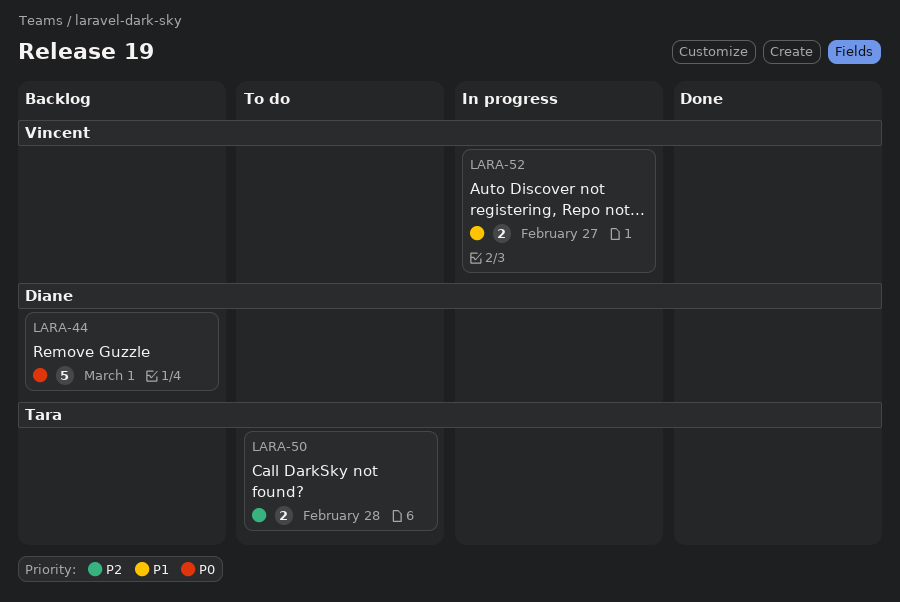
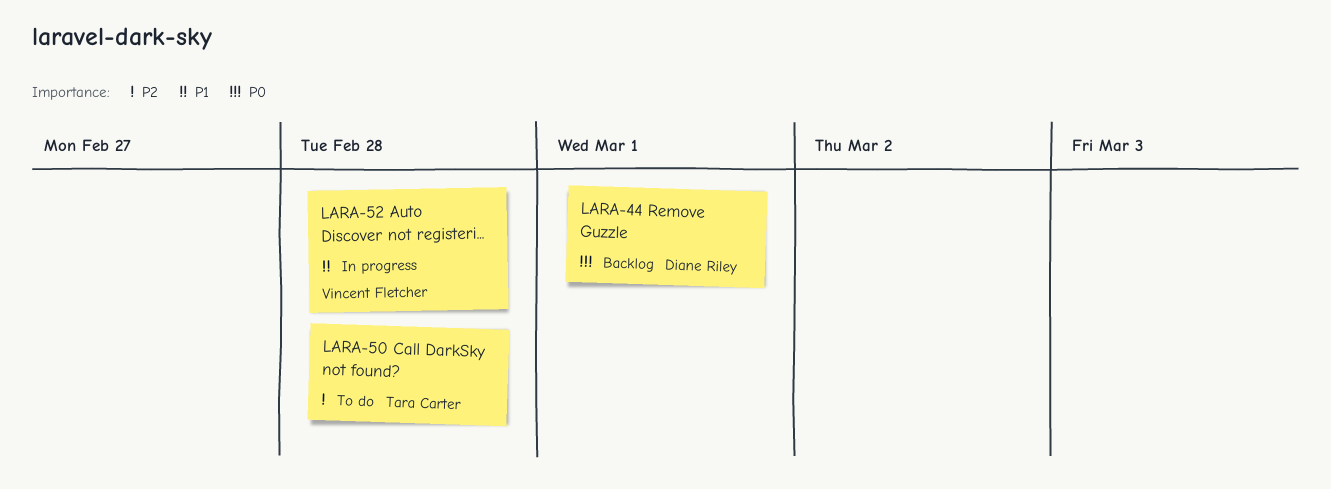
LARA-52, due: Feb 27 -> Feb 28

